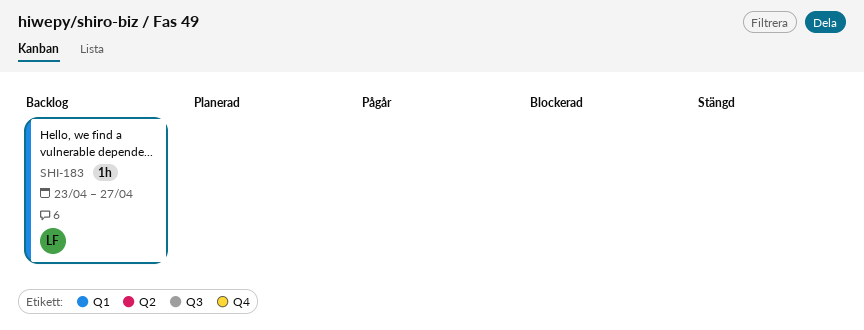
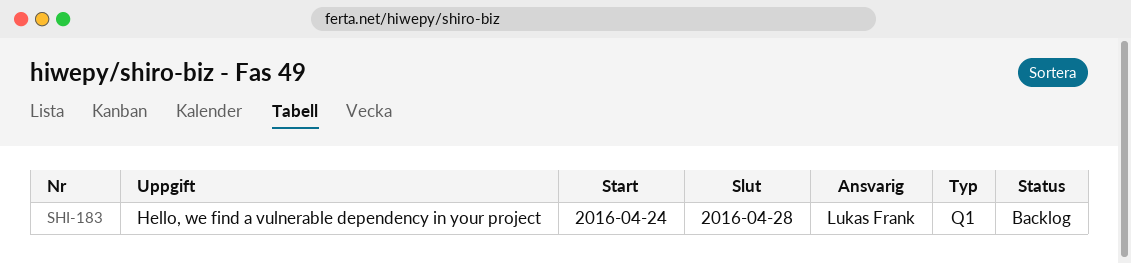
SHI-183, start: Apr 23 -> Apr 24
SHI-183, due: Apr 27 -> Apr 28

